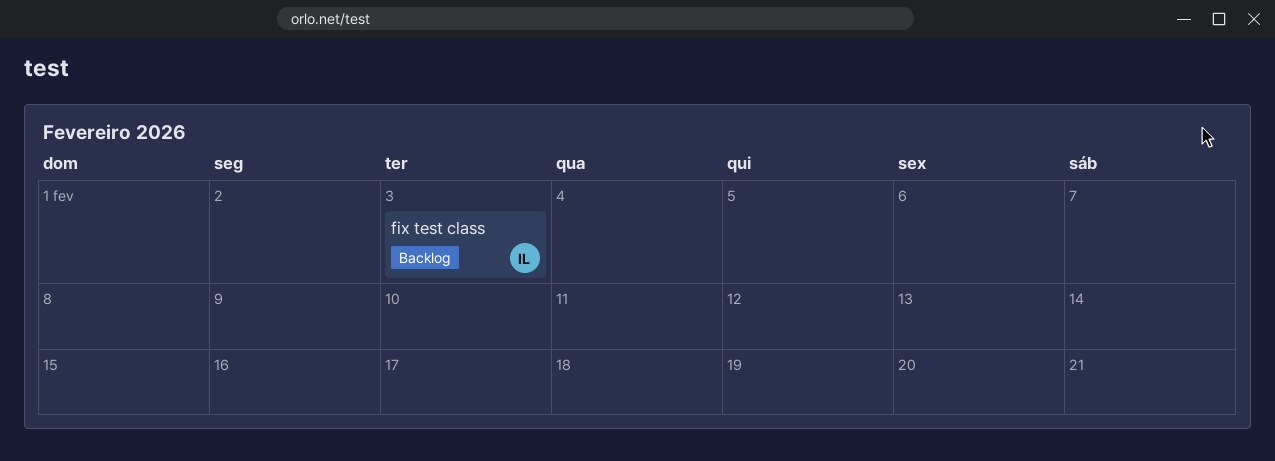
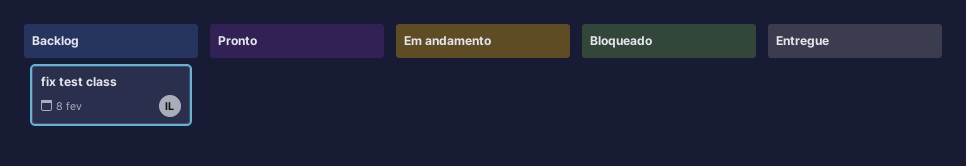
fix test class, due: Feb 3 -> Feb 8

